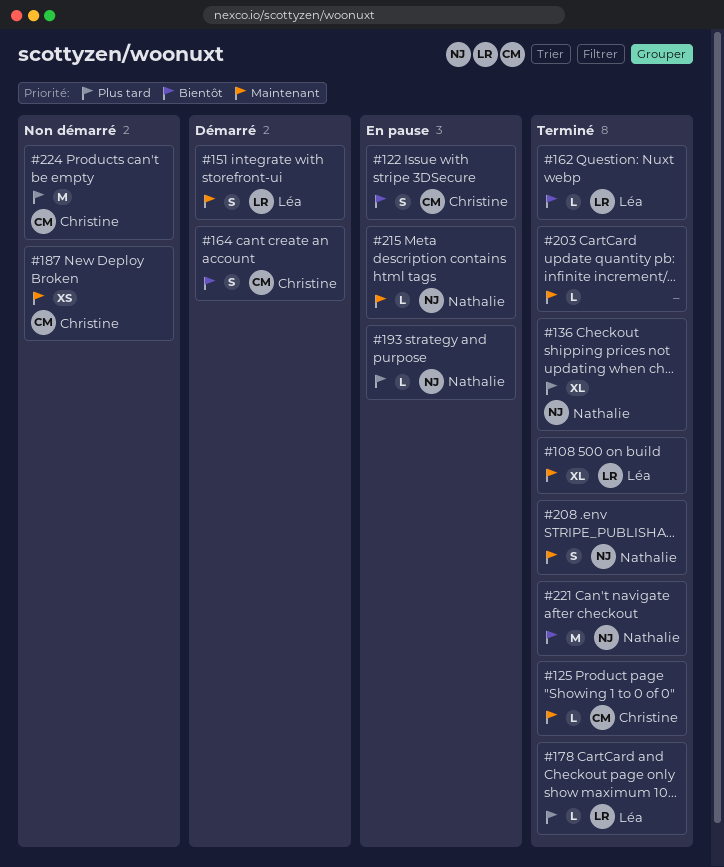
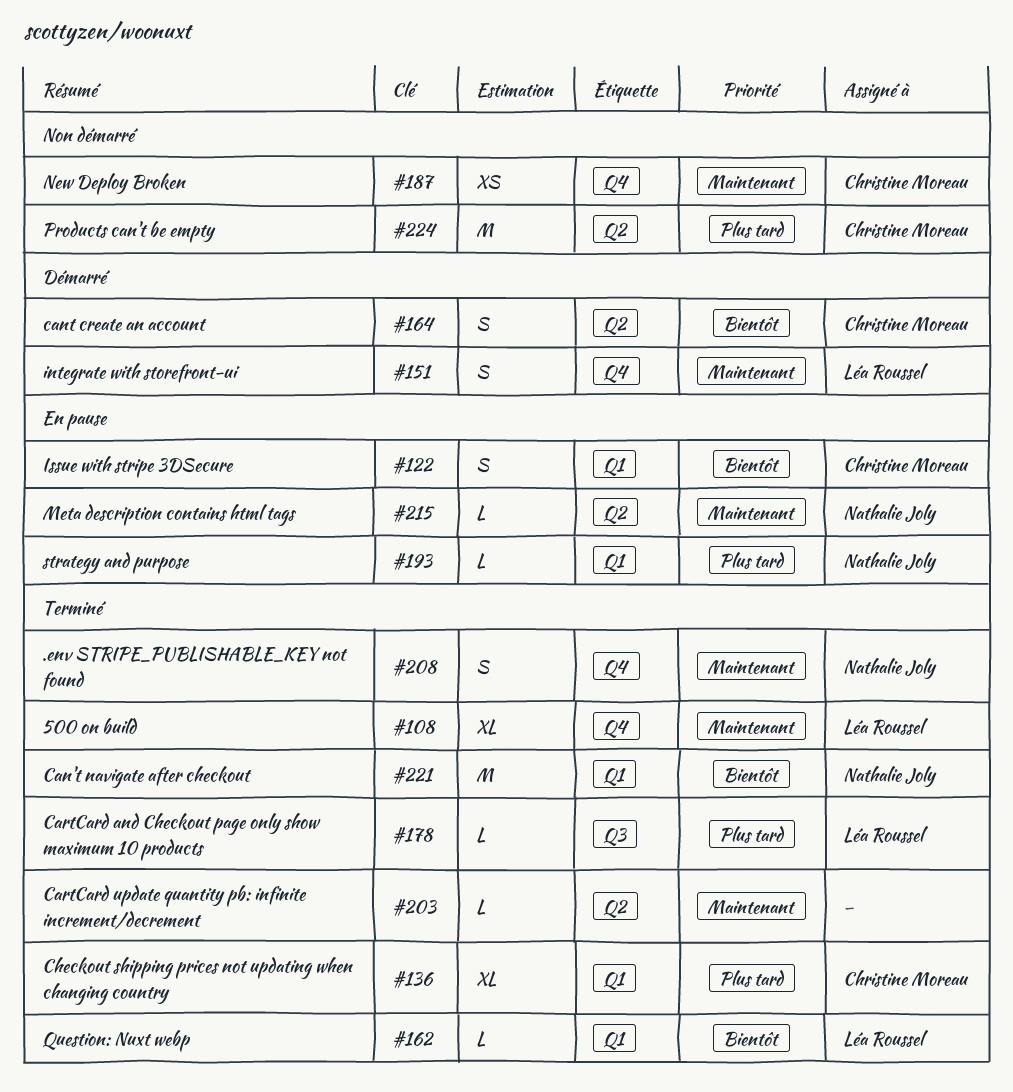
#125: present -> none
#136, owner: Nathalie Joly -> Christine Moreau

